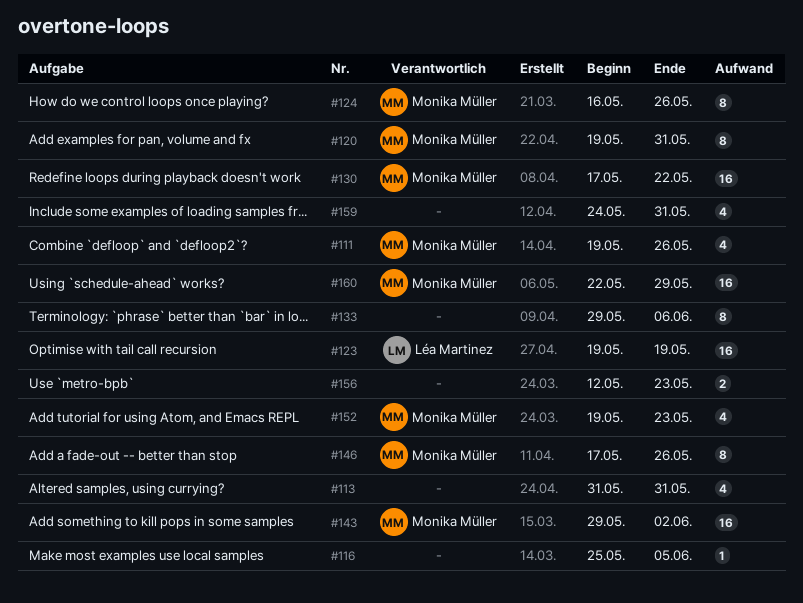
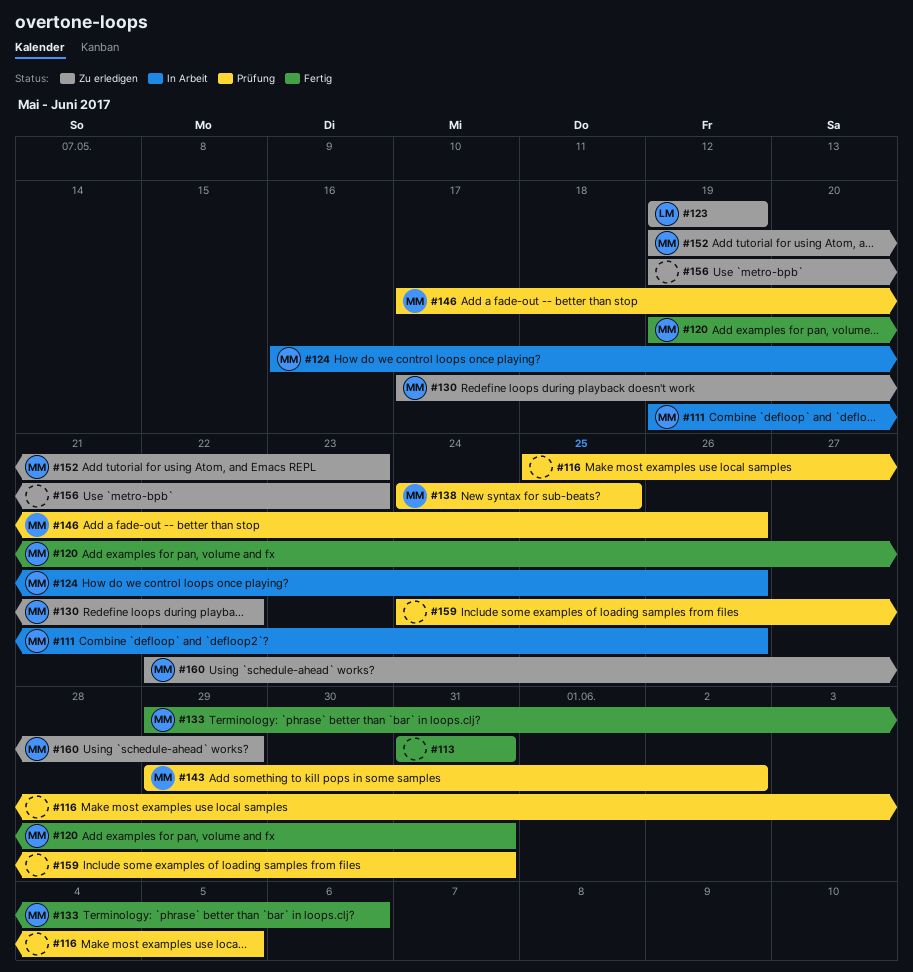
#133, owner: none -> Monika Müller
#138: none -> present
#156, start: May 12 -> May 19

